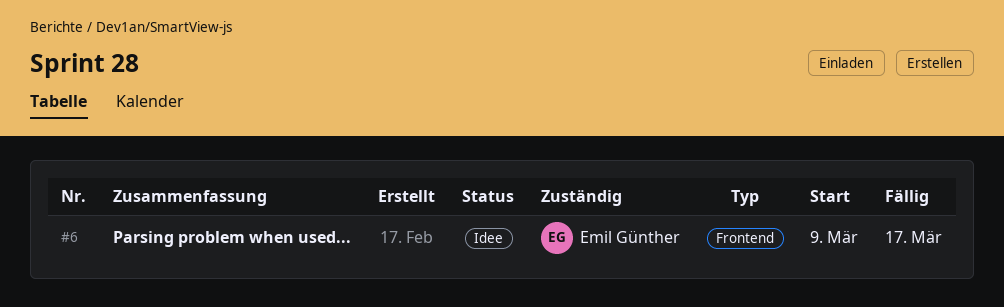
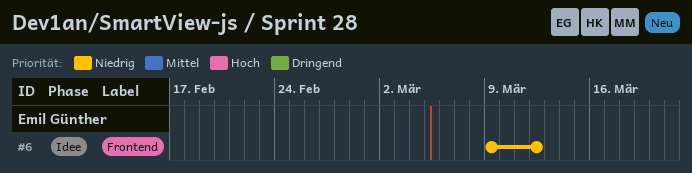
#6, due: Mar 17 -> Mar 12

